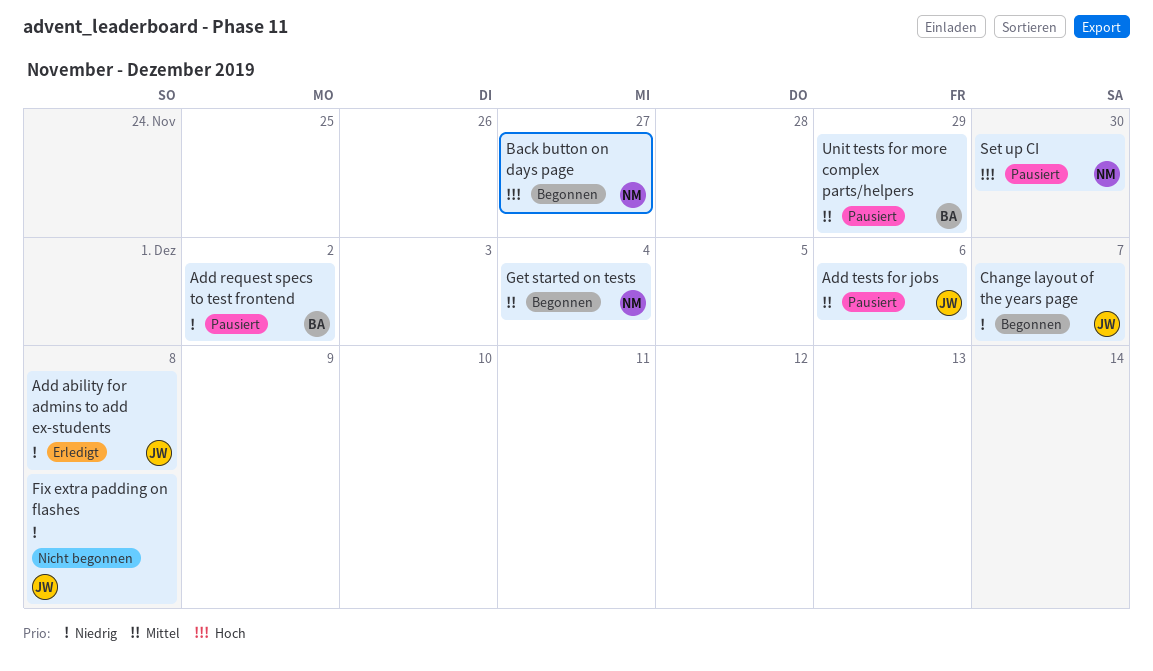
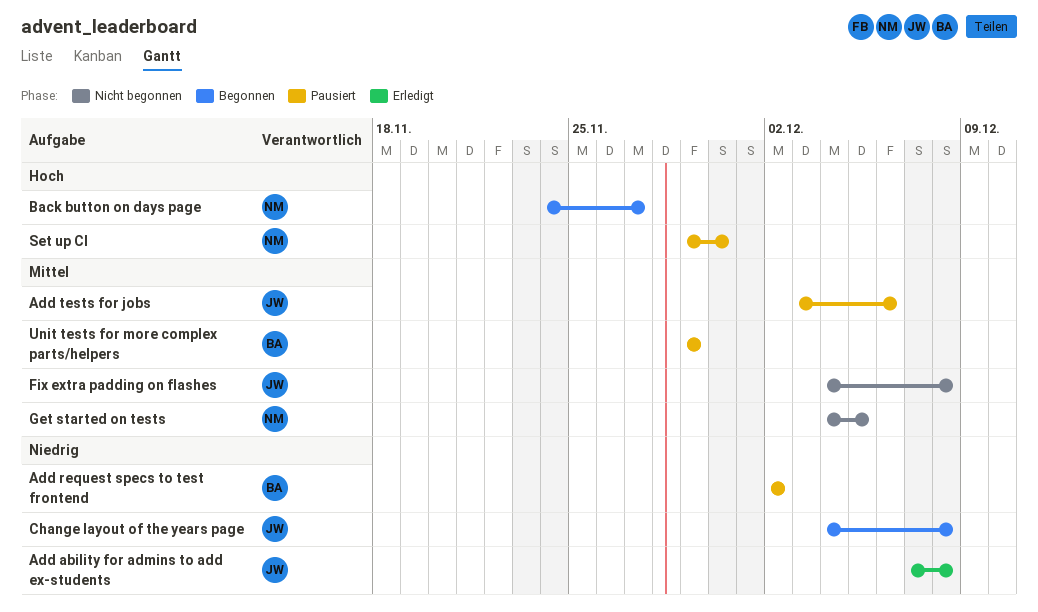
Change layout of the years page, due: Dec 7 -> Dec 8
Fix extra padding on flashes, priority: Niedrig -> Mittel
Get started on tests, status: Begonnen -> Nicht begonnen
Get started on tests, due: Dec 4 -> Dec 5

